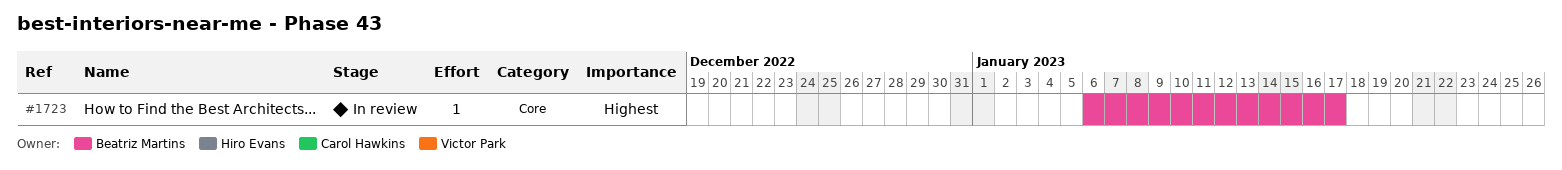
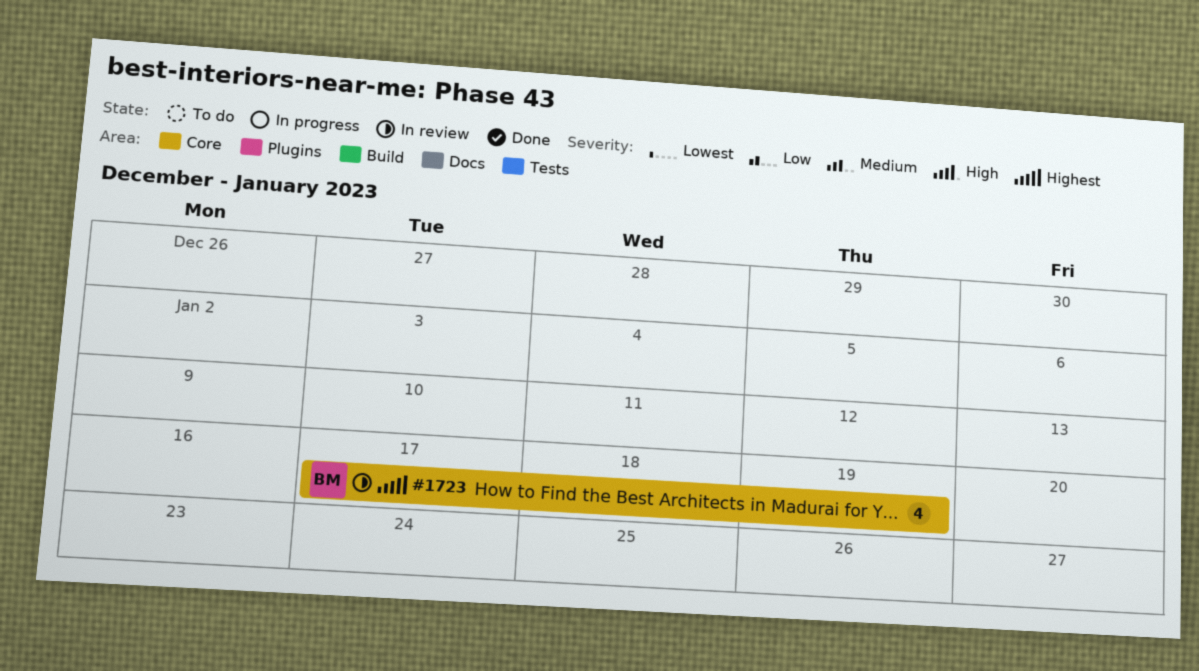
#1723, estimate: 1 -> 4
#1723, start: Jan 6 -> Jan 17
#1723, due: Jan 17 -> Jan 19

